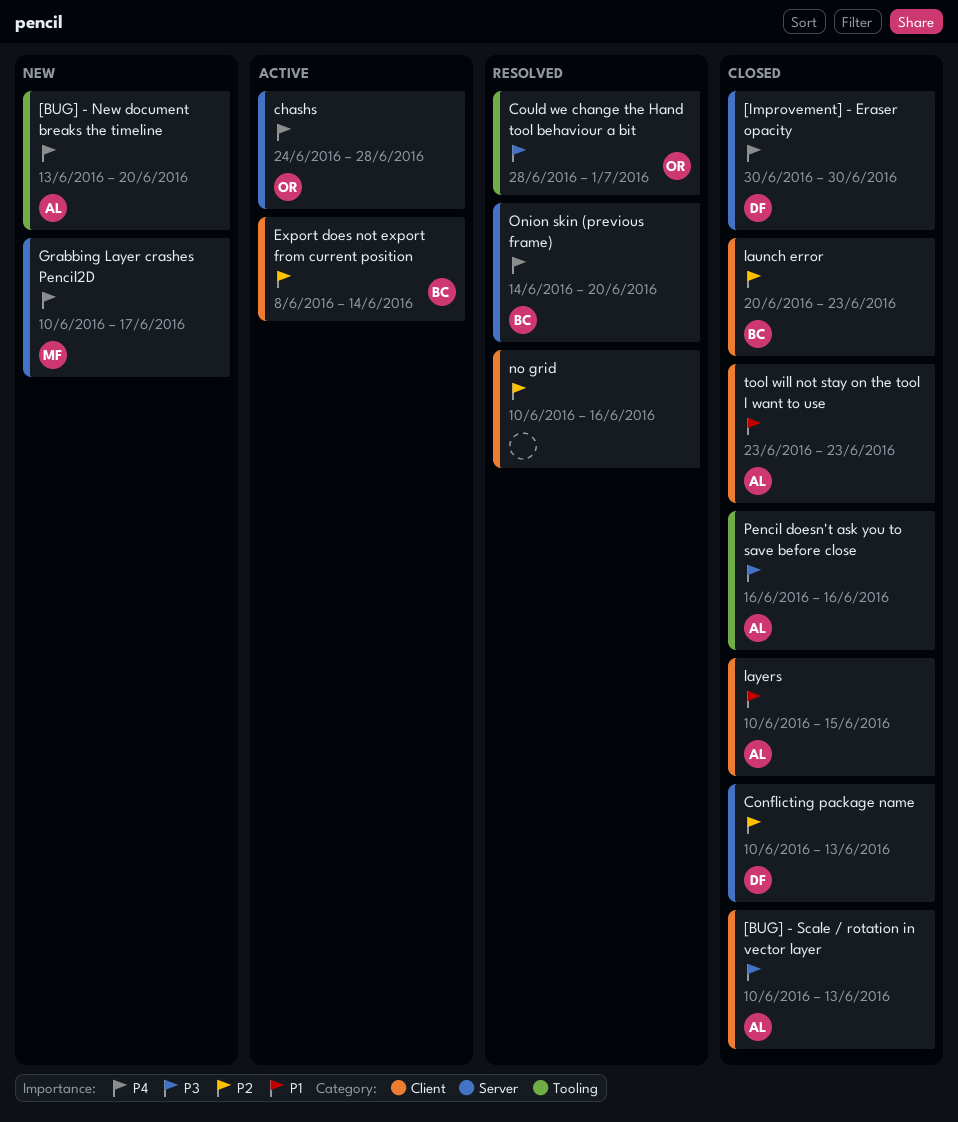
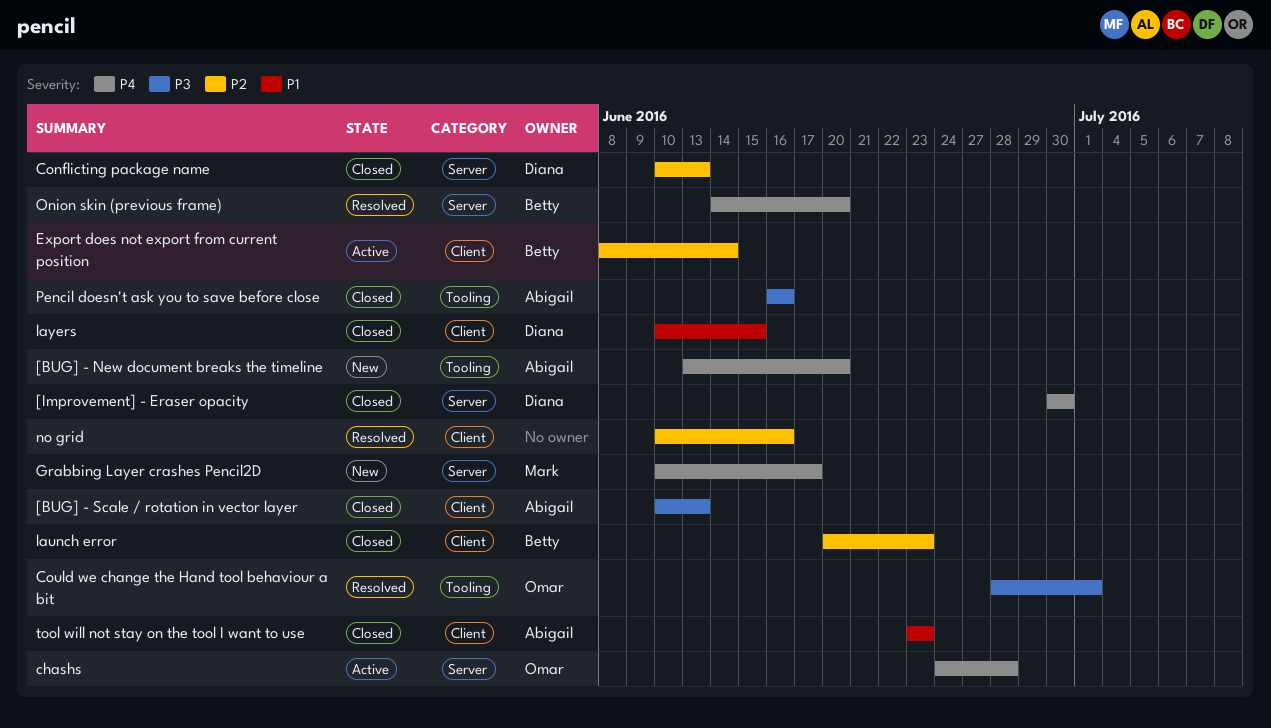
layers, owner: Abigail -> Diana

